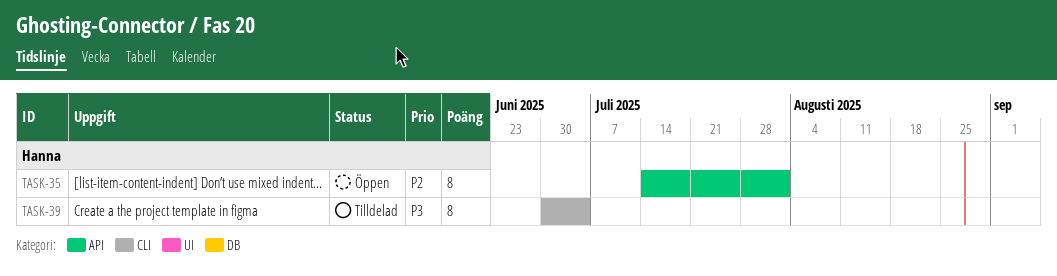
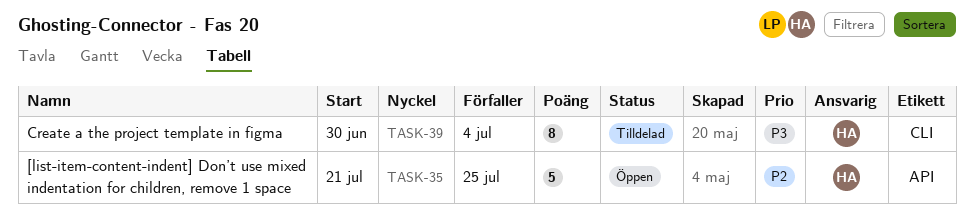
TASK-35, estimate: 8 -> 5
TASK-35, start: Jul 14 -> Jul 21
TASK-35, due: Aug 1 -> Jul 25

